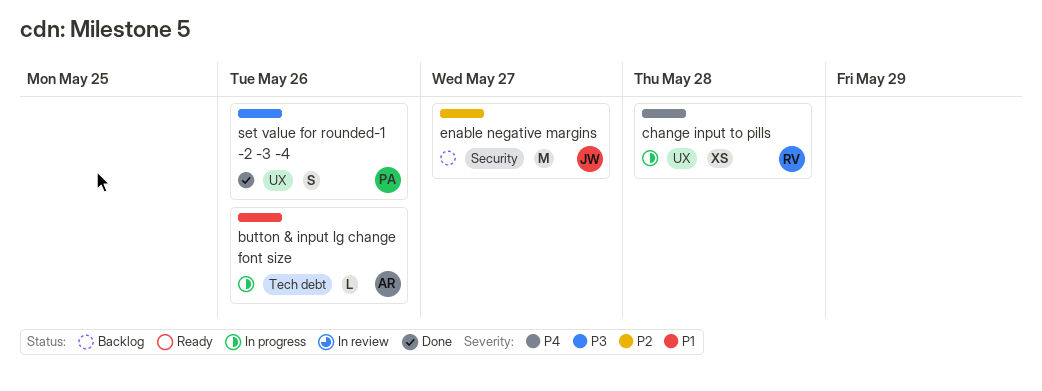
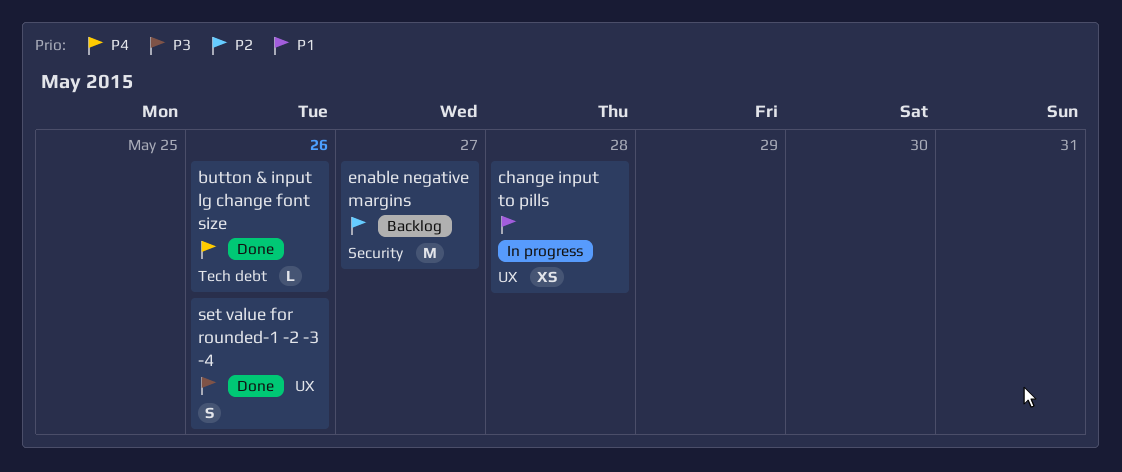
button & input lg change font size, status: In progress -> Done
button & input lg change font size, priority: P1 -> P4
change input to pills, priority: P4 -> P1

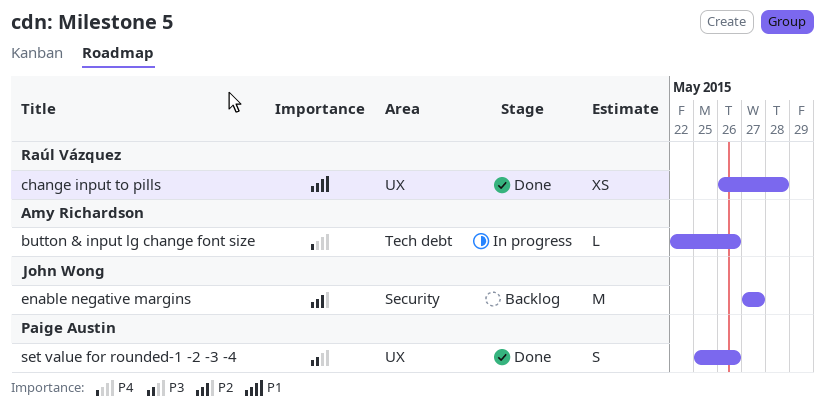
button & input lg change font size, status: Done -> In progress
change input to pills, status: In progress -> Done

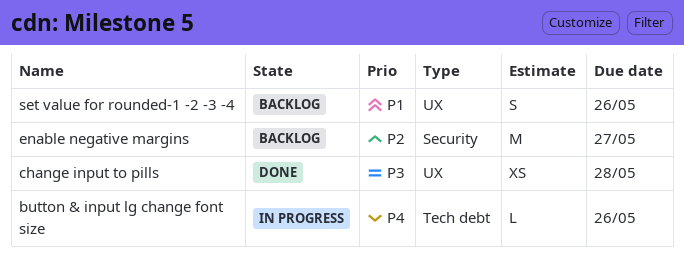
change input to pills, priority: P1 -> P3
set value for rounded-1 -2 -3 -4, status: Done -> Backlog
set value for rounded-1 -2 -3 -4, priority: P3 -> P1

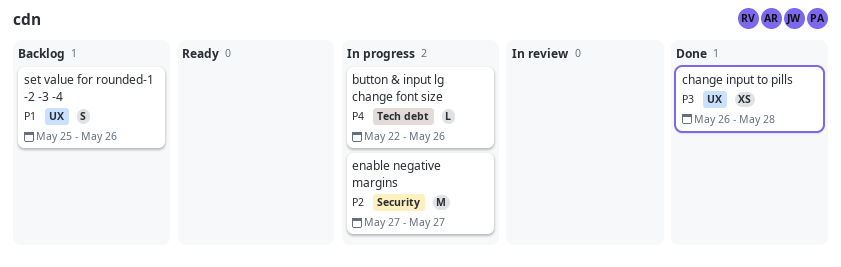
enable negative margins, status: Backlog -> In progress

